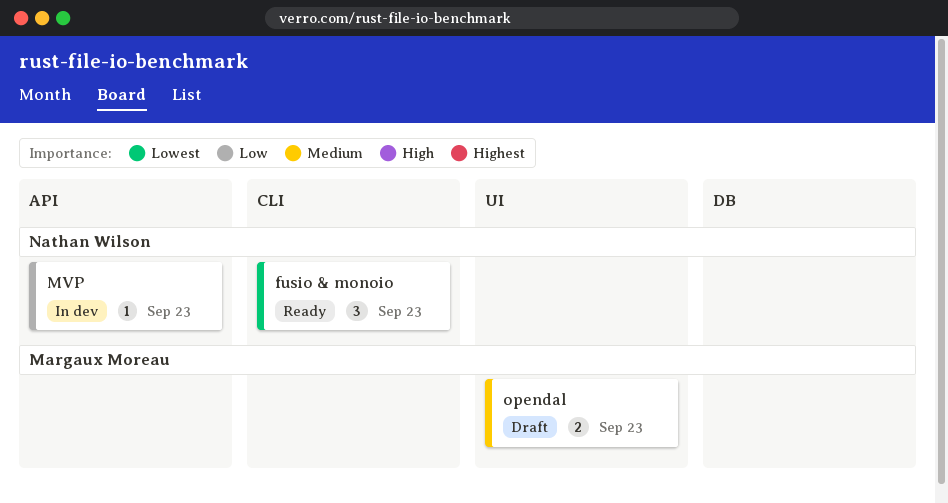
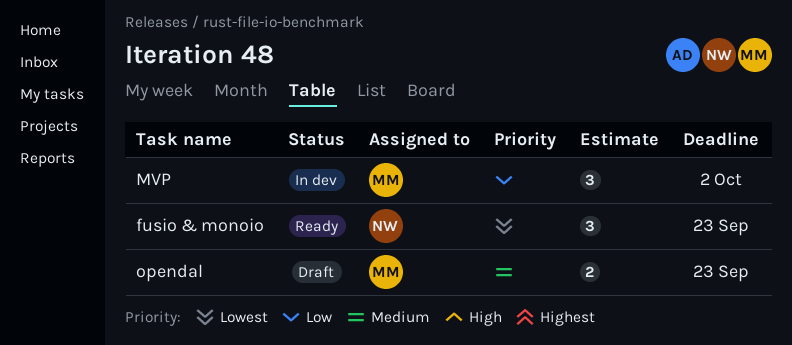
MVP, owner: Nathan Wilson -> Margaux Moreau
MVP, estimate: 1 -> 3
MVP, due: Sep 23 -> Oct 2

